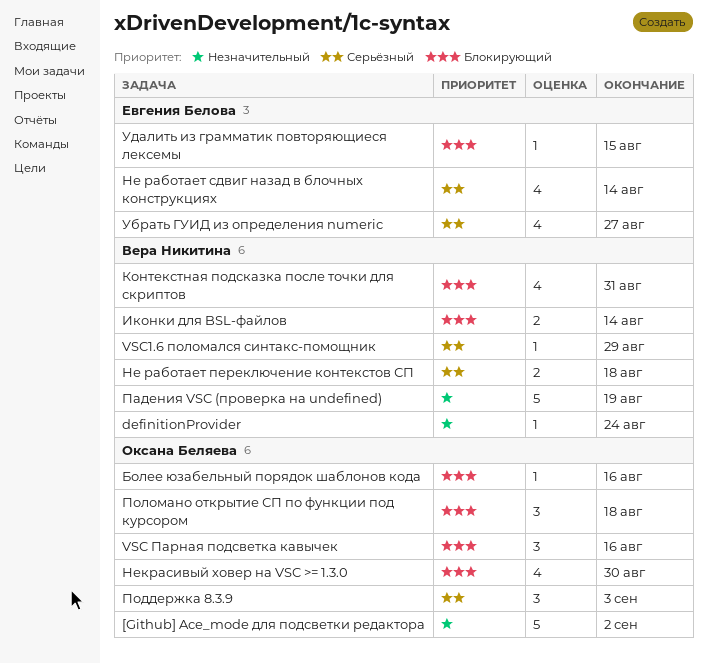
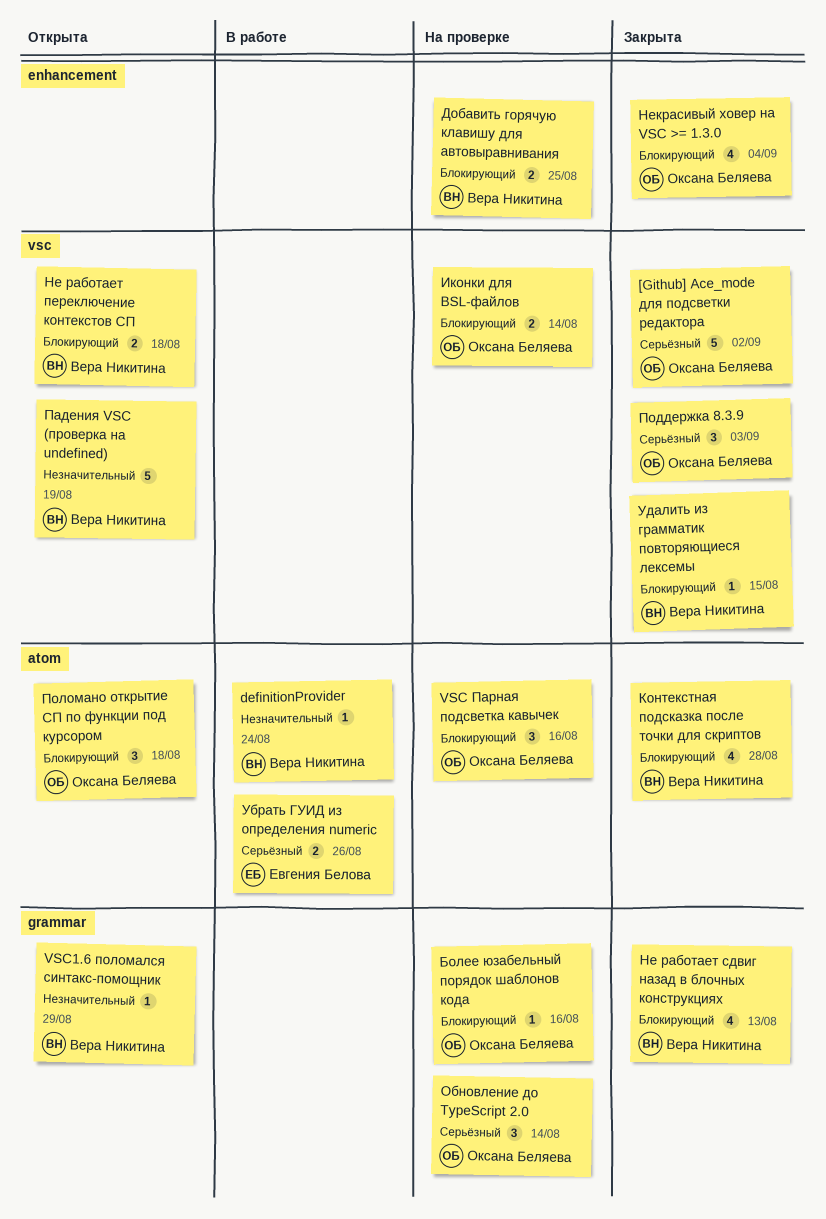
[Github] Ace_mode для подсветки редактора, priority: Незначительный -> Серьёзный
VSC1.6 поломался синтакс-помощник, priority: Серьёзный -> Незначительный
Добавить горячую клавишу для автовыравнивания: none -> present
Иконки для BSL-файлов, owner: Вера Никитина -> Оксана Беляева
Контекстная подсказка после точки для скриптов, due: Aug 31 -> Aug 28
Не работает переключение контекстов СП, priority: Серьёзный -> Блокирующий
Не работает сдвиг назад в блочных конструкциях, owner: Евгения Белова -> Вера Никитина
Не работает сдвиг назад в блочных конструкциях, priority: Серьёзный -> Блокирующий
Не работает сдвиг назад в блочных конструкциях, due: Aug 14 -> Aug 13
Некрасивый ховер на VSC >= 1.3.0, due: Aug 30 -> Sep 4
Обновление до TypeScript 2.0: none -> present
Убрать ГУИД из определения numeric, estimate: 4 -> 2
Убрать ГУИД из определения numeric, due: Aug 27 -> Aug 26
Удалить из грамматик повторяющиеся лексемы, owner: Евгения Белова -> Вера Никитина

